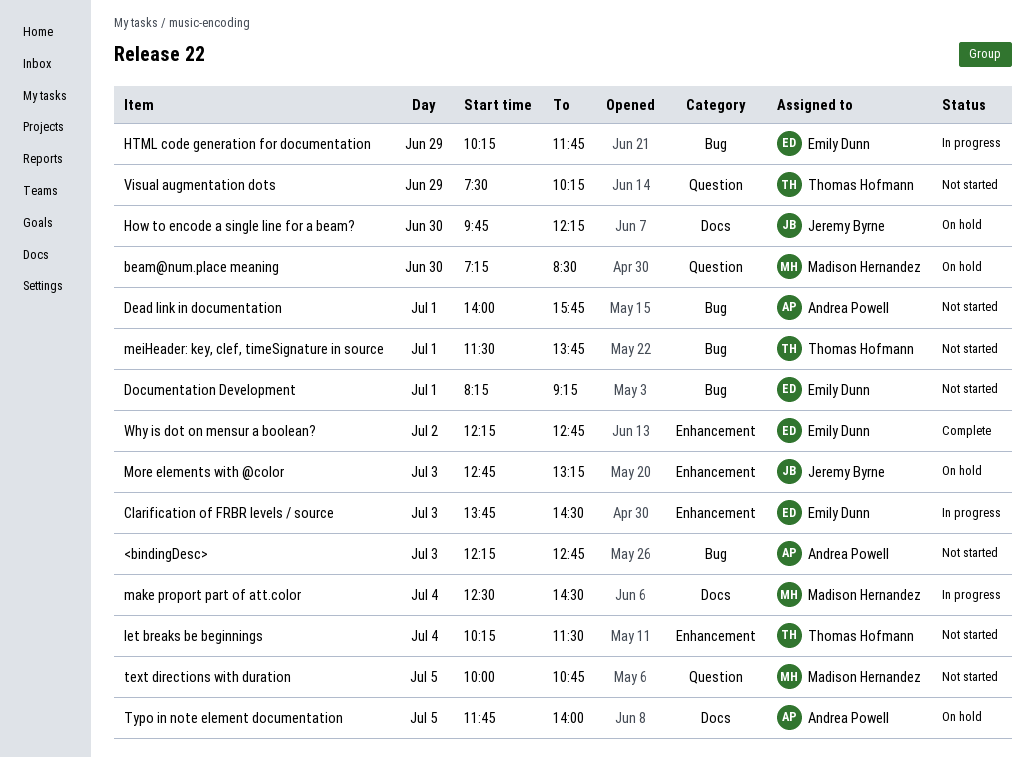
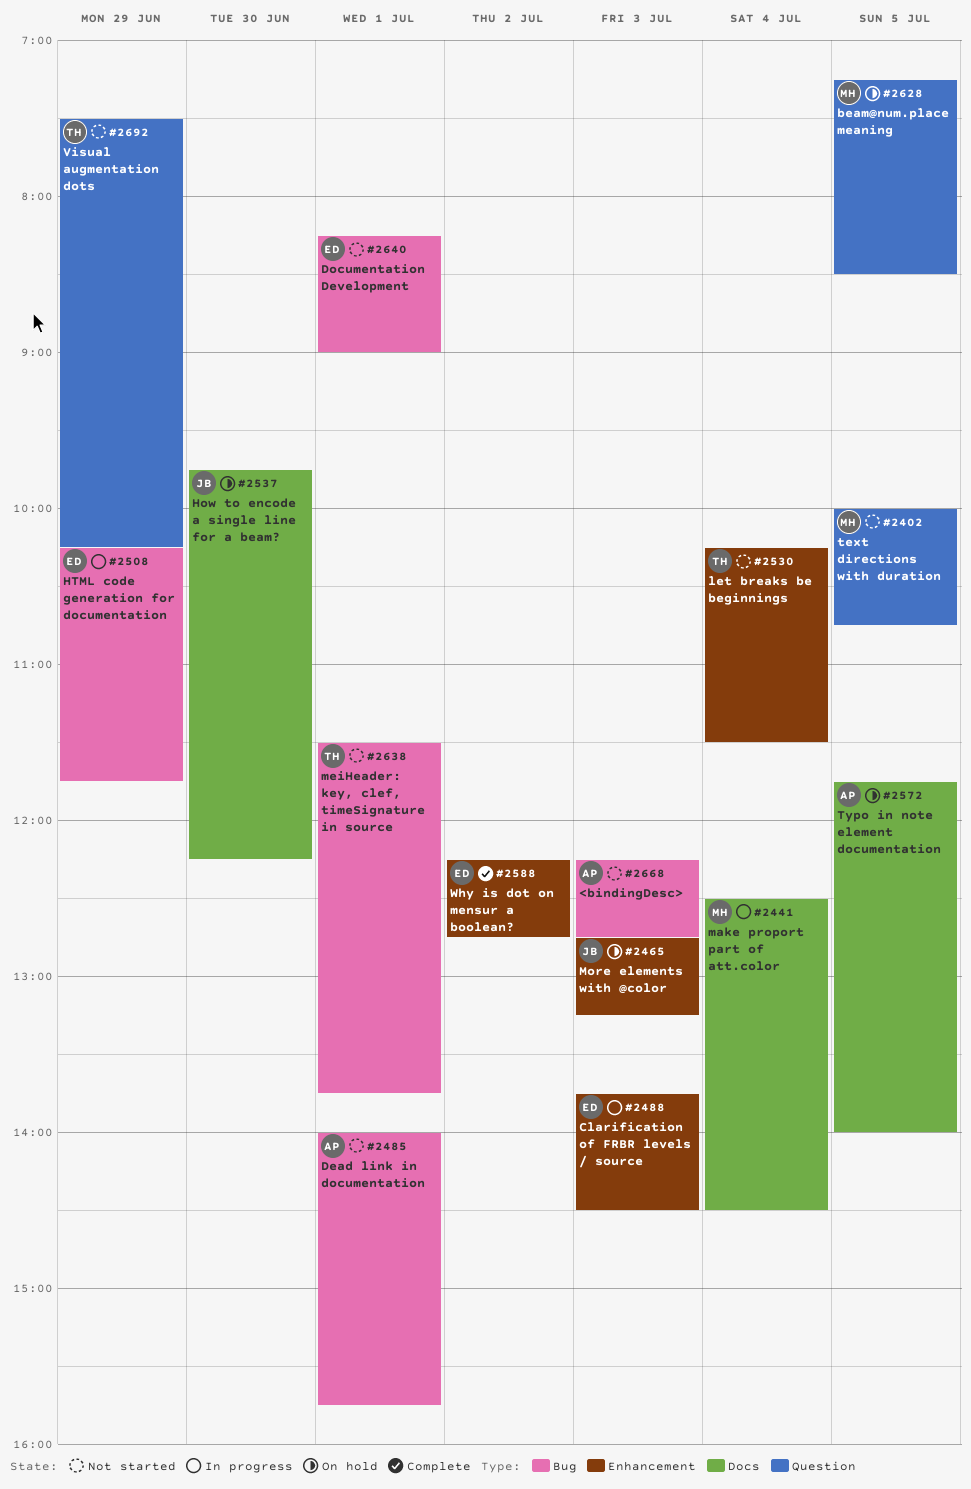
beam@num.place meaning, day: Jun 30 -> Jul 5
Documentation Development, ends: 09:15 -> 09:00

